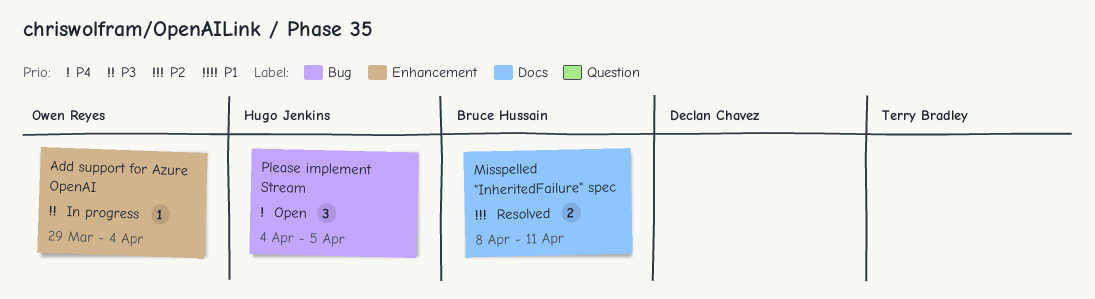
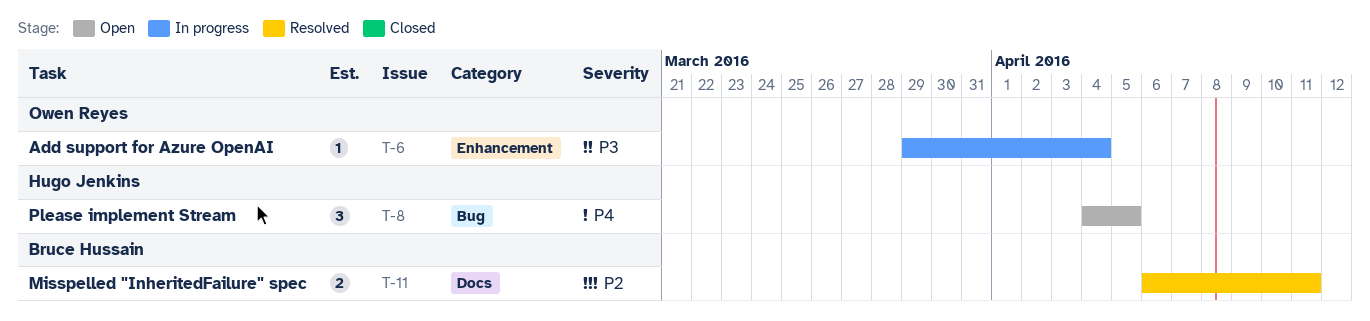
Misspelled "InheritedFailure" spec, start: Apr 8 -> Apr 6

